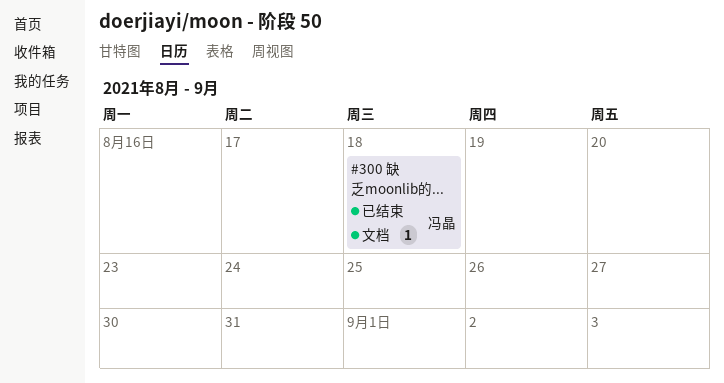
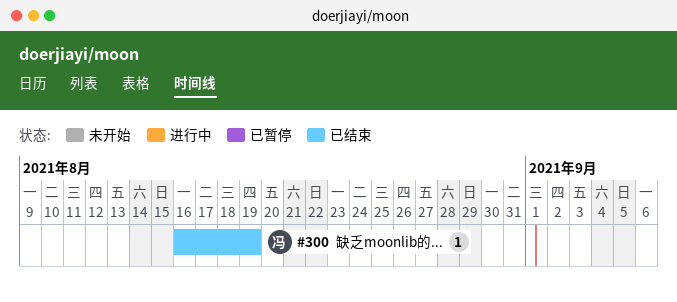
#300, due: Aug 18 -> Aug 19

